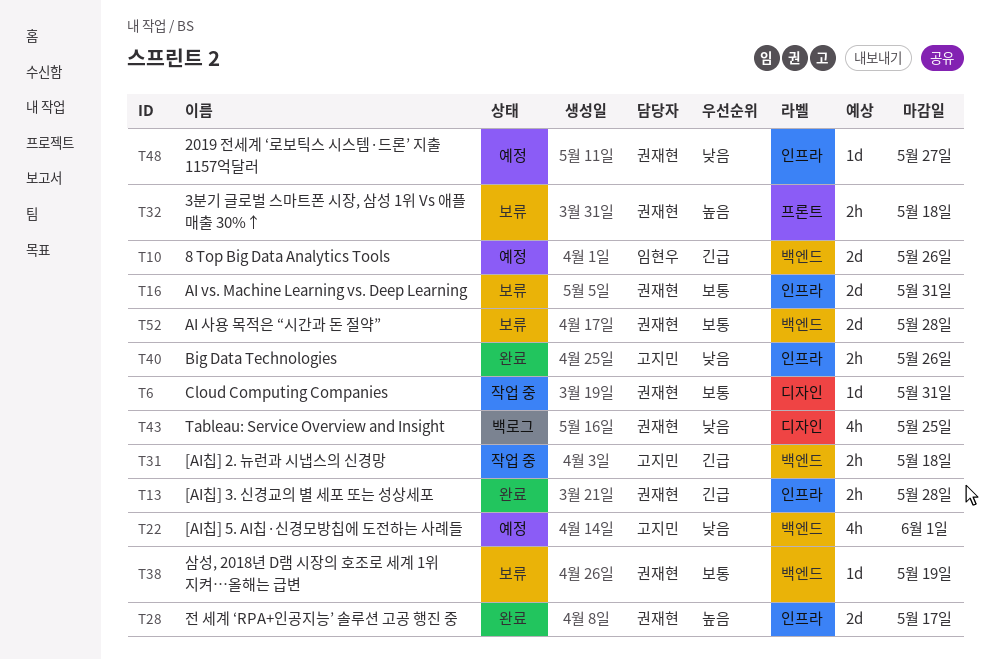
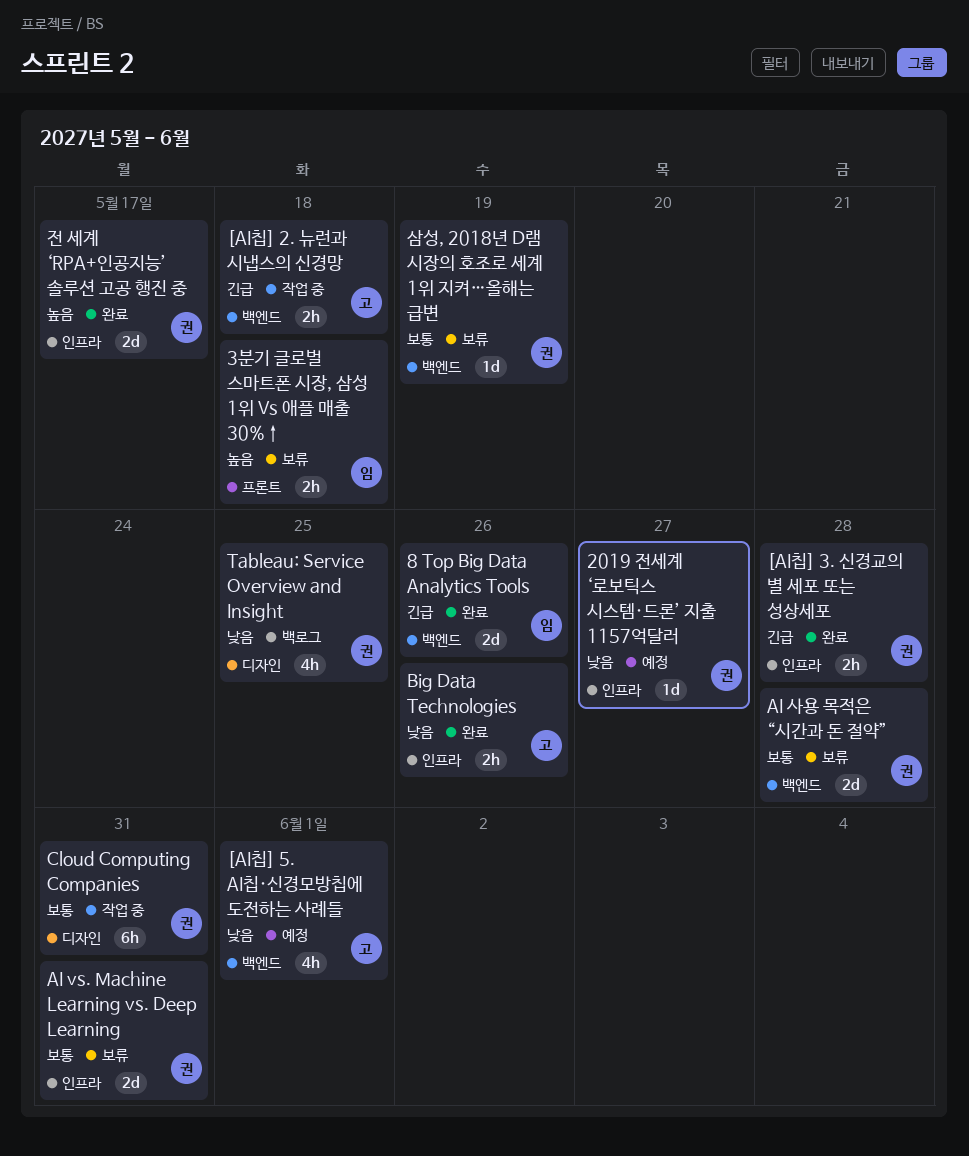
3분기 글로벌 스마트폰 시장, 삼성 1위 Vs 애플 매출 30%↑, owner: 권재현 -> 임현우
8 Top Big Data Analytics Tools, status: 예정 -> 완료
Cloud Computing Companies, estimate: 1d -> 6h

